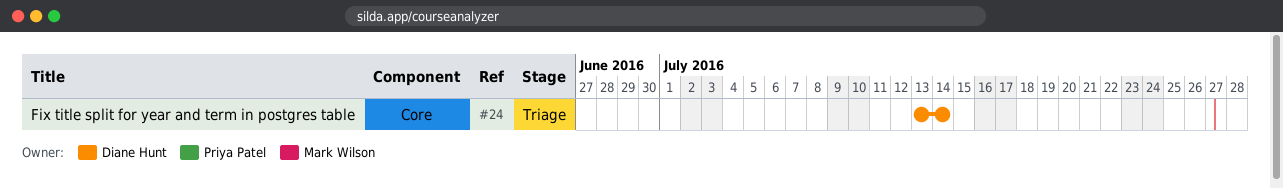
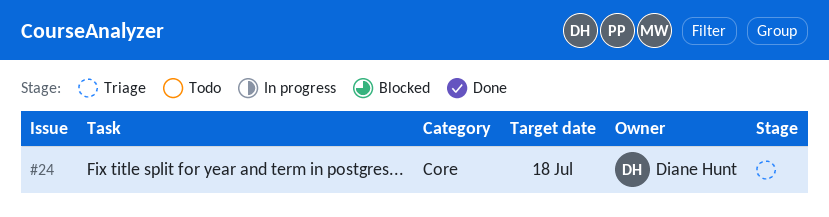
#24, due: Jul 14 -> Jul 18

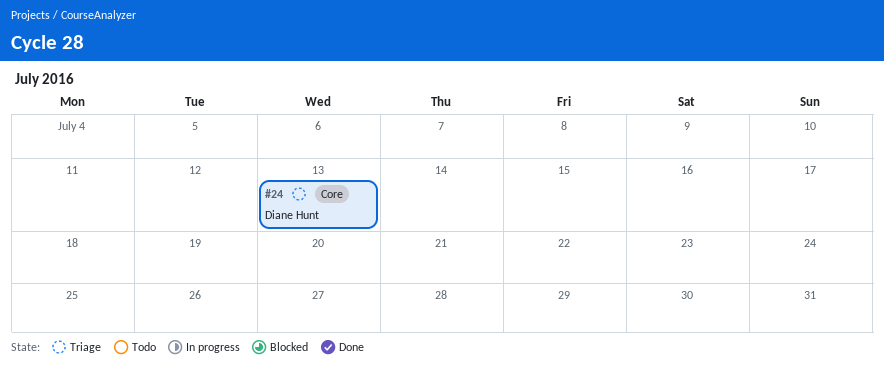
#24, due: Jul 18 -> Jul 13

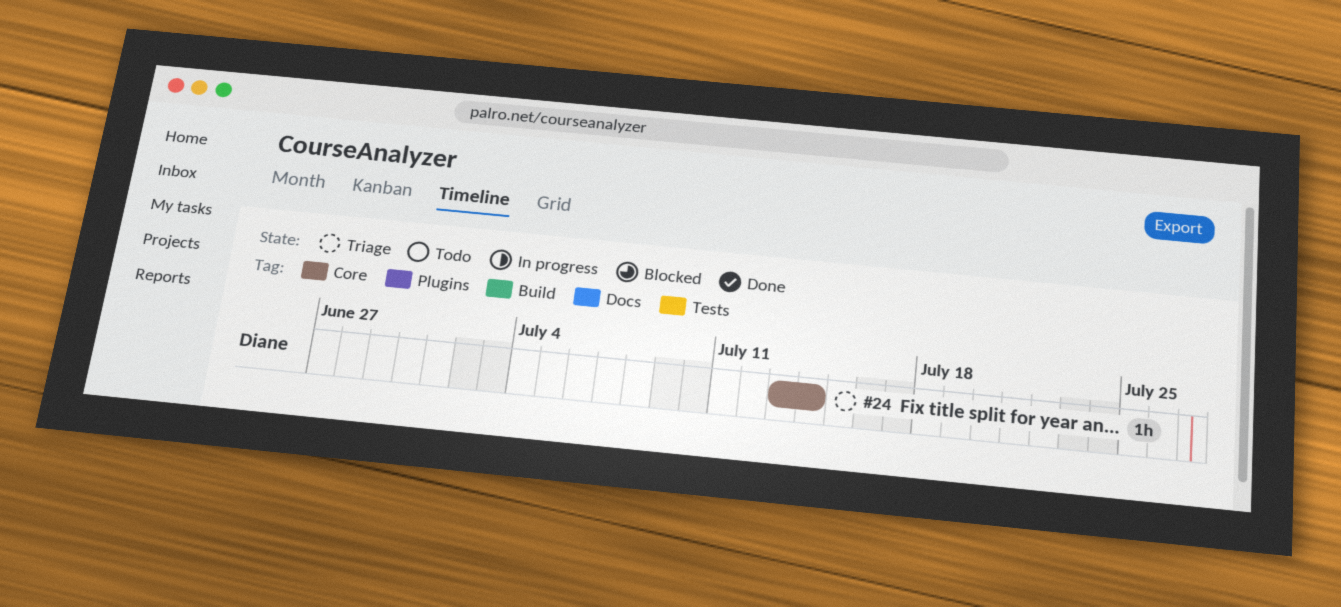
#24, due: Jul 13 -> Jul 14

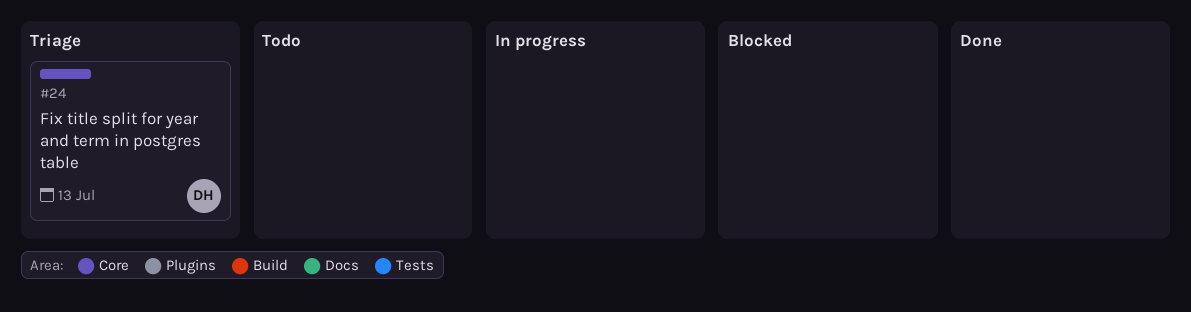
#24, due: Jul 14 -> Jul 13

